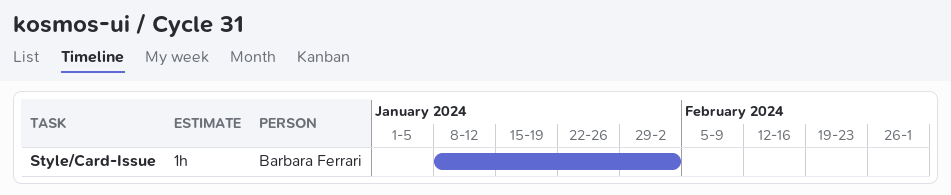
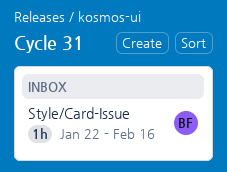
Style/Card-Issue, start: Jan 8 -> Jan 22
Style/Card-Issue, due: Feb 2 -> Feb 16

